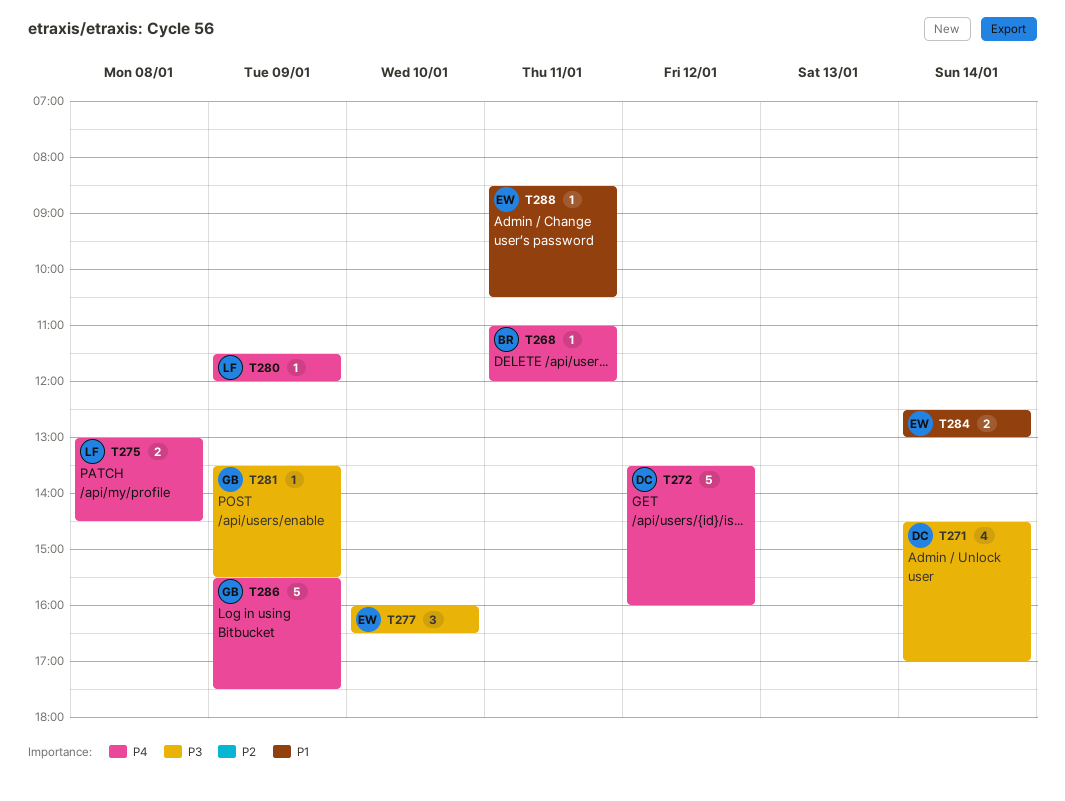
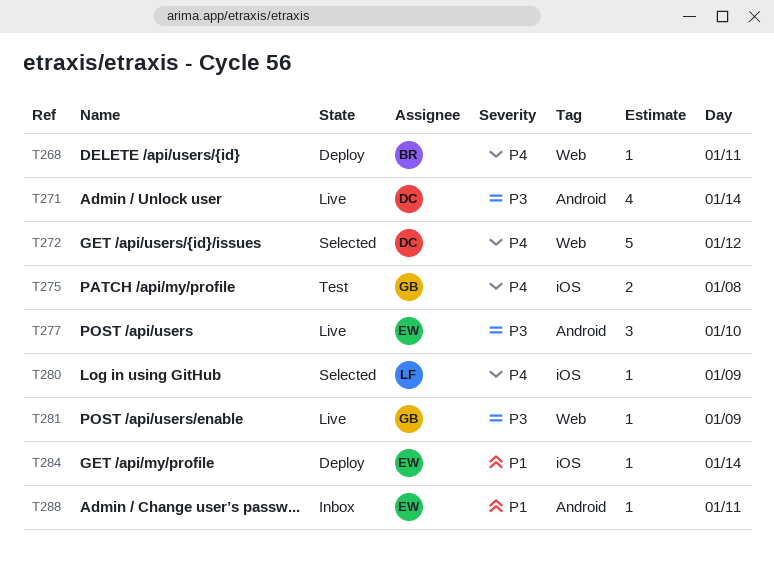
T275, owner: LF -> GB
T284, estimate: 2 -> 1
T286: present -> none

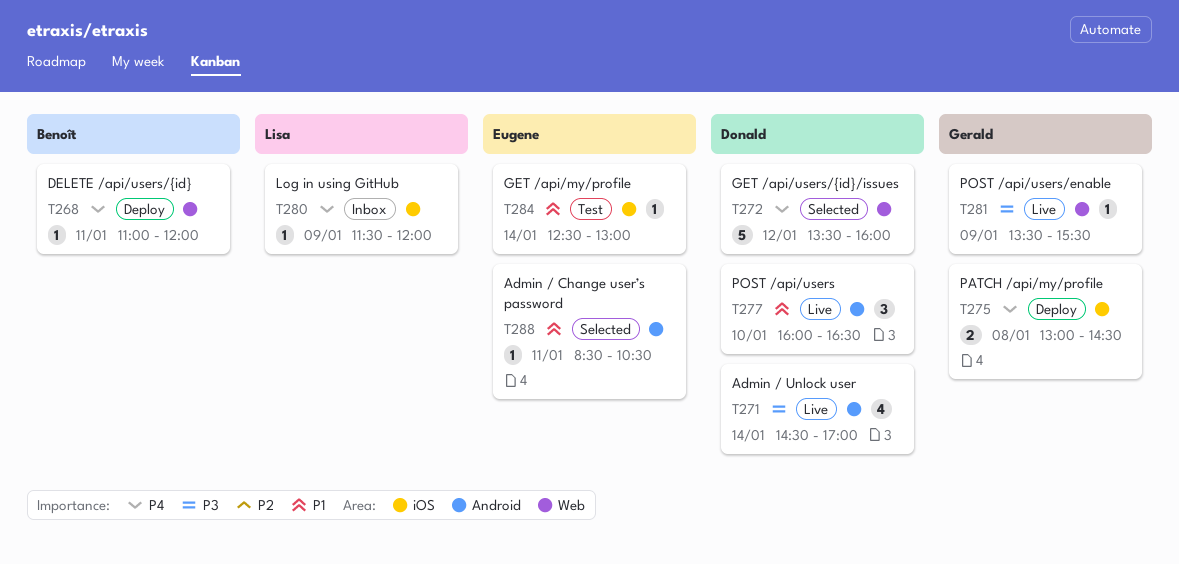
T275, status: Test -> Deploy
T277, owner: Eugene -> Donald
T277, priority: P3 -> P1
T280, status: Selected -> Inbox
T284, status: Deploy -> Test
T288, status: Inbox -> Selected

